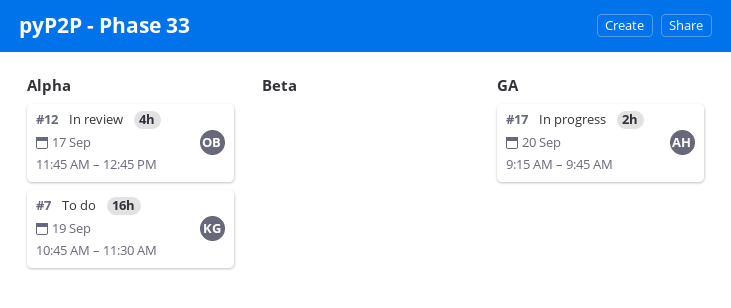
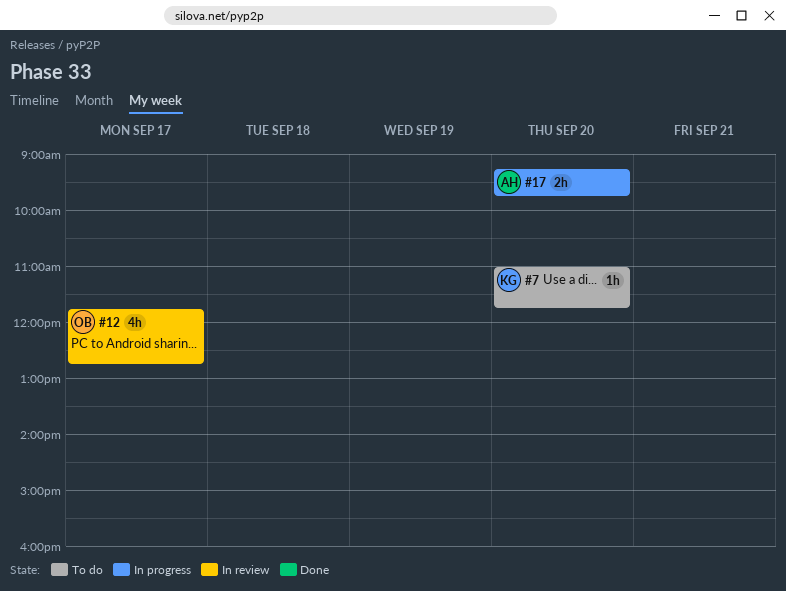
#7, estimate: 16h -> 1h
#7, day: Sep 19 -> Sep 20
#7, begins: 10:45 -> 11:00
#7, ends: 11:30 -> 11:45

